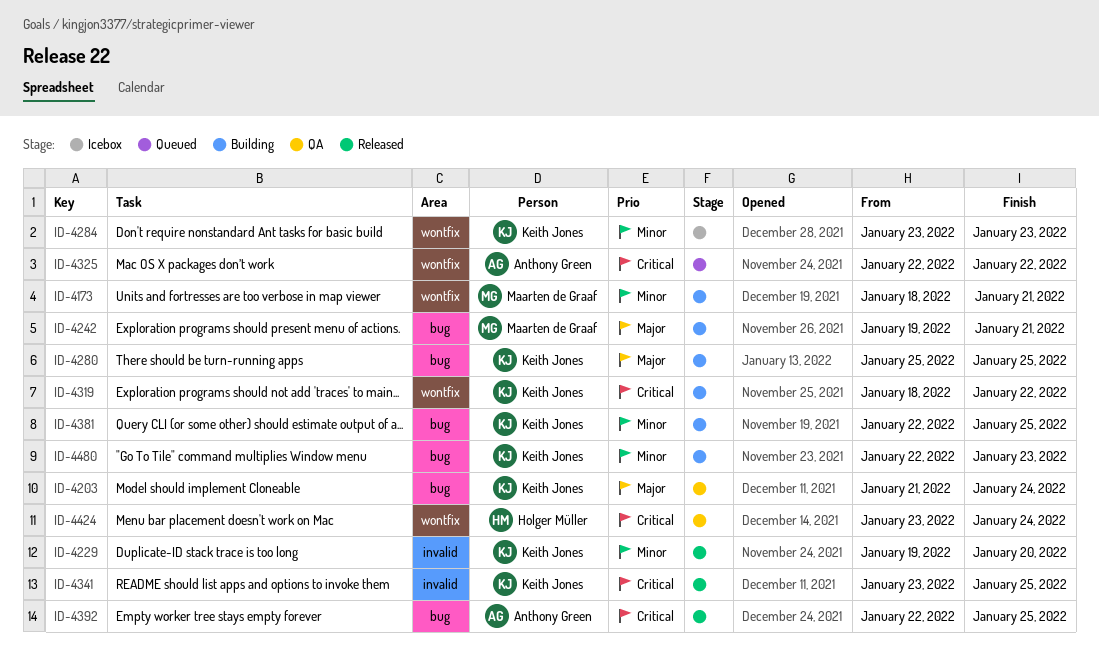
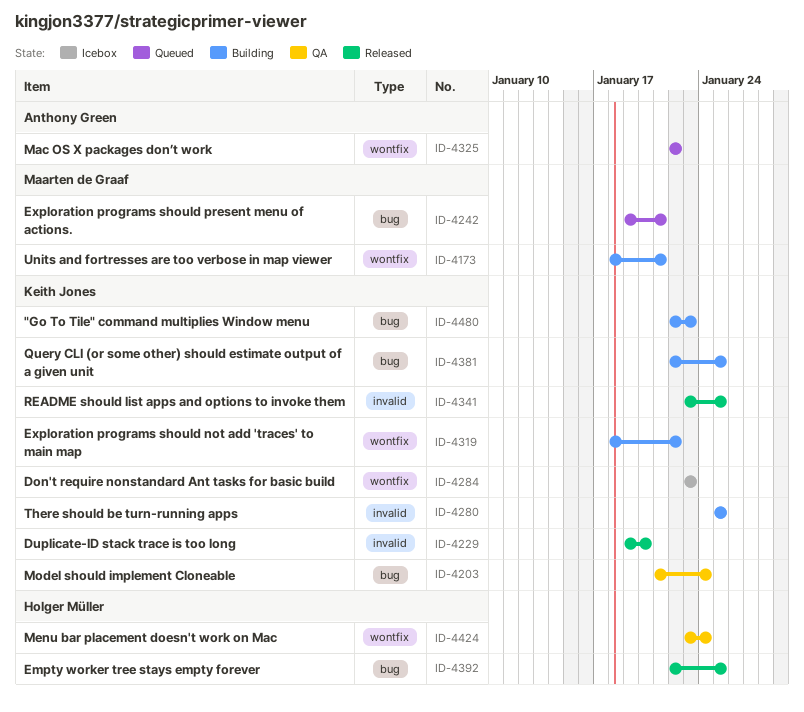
ID-4242, status: Building -> Queued
ID-4280, label: bug -> invalid
ID-4392, owner: Anthony Green -> Holger Müller

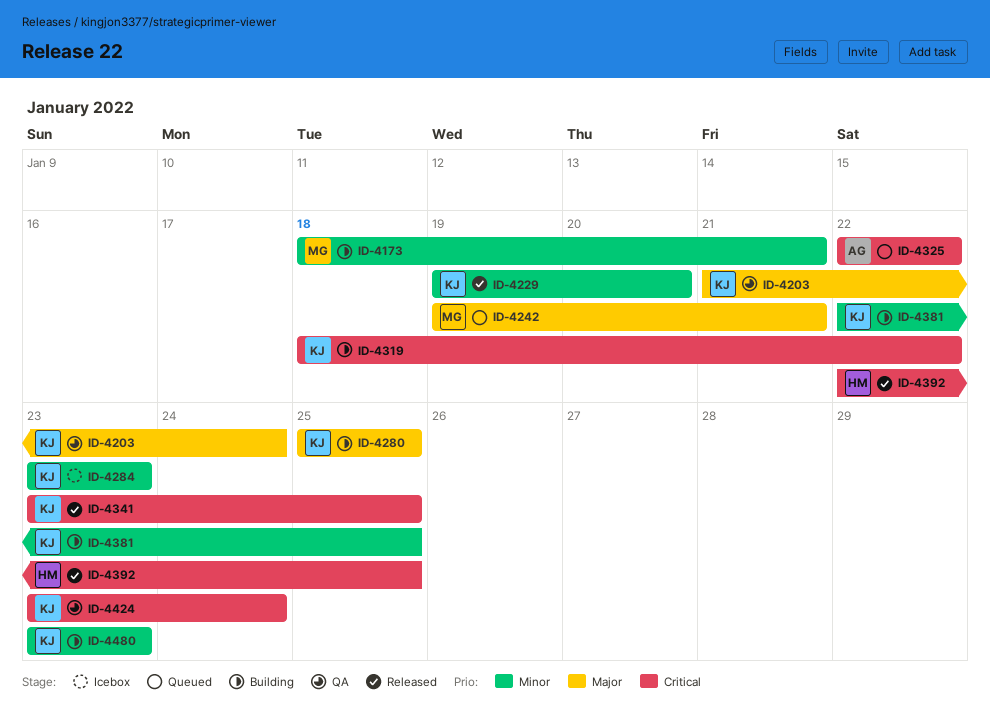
ID-4424, owner: Holger Müller -> Keith Jones
ID-4480, start: Jan 22 -> Jan 23

